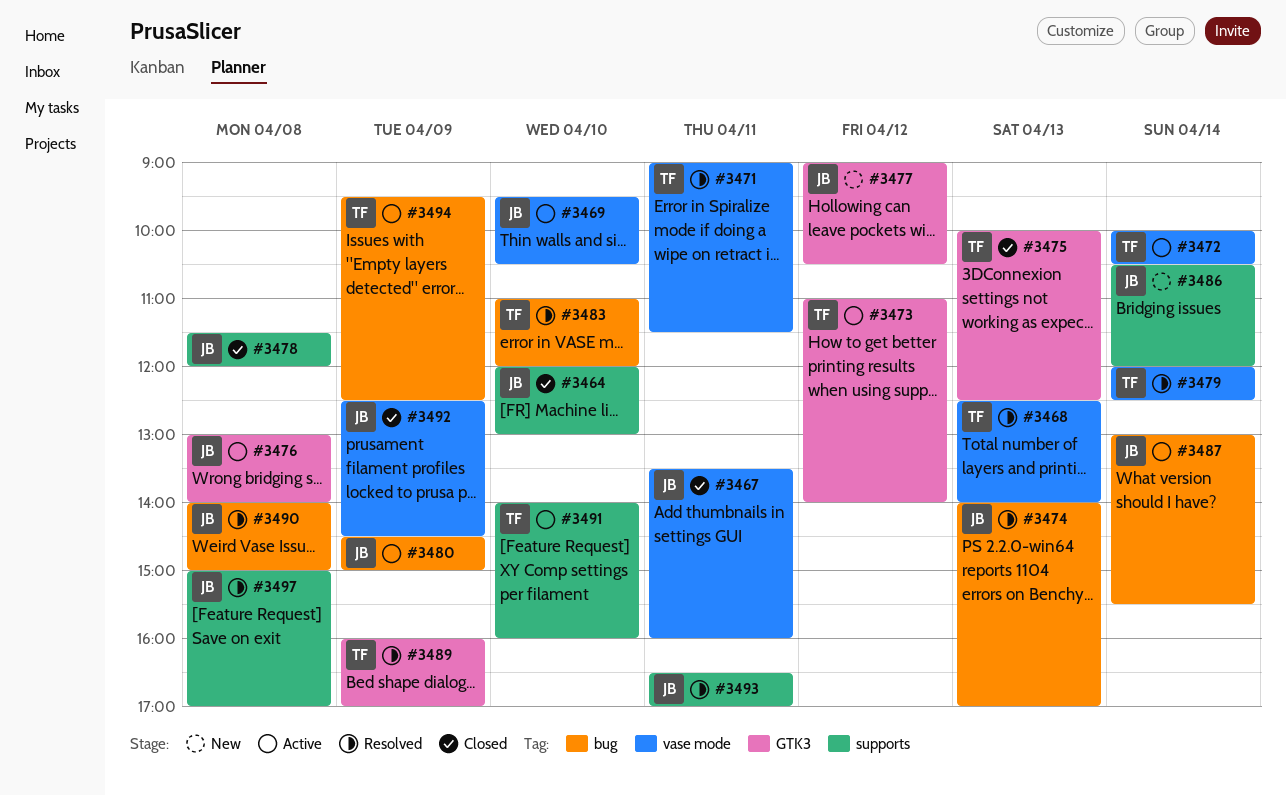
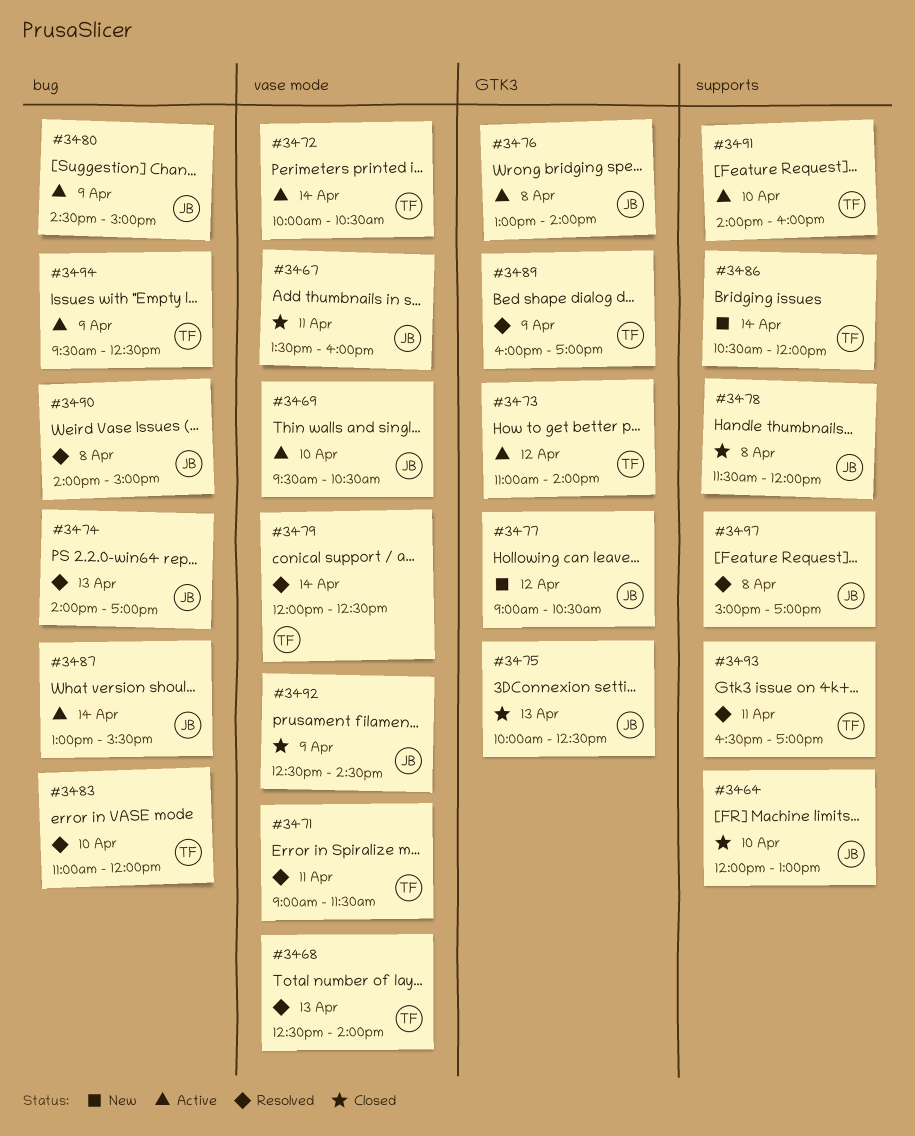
#3475, owner: TF -> JB
#3486, owner: JB -> TF
#3493, owner: JB -> TF

